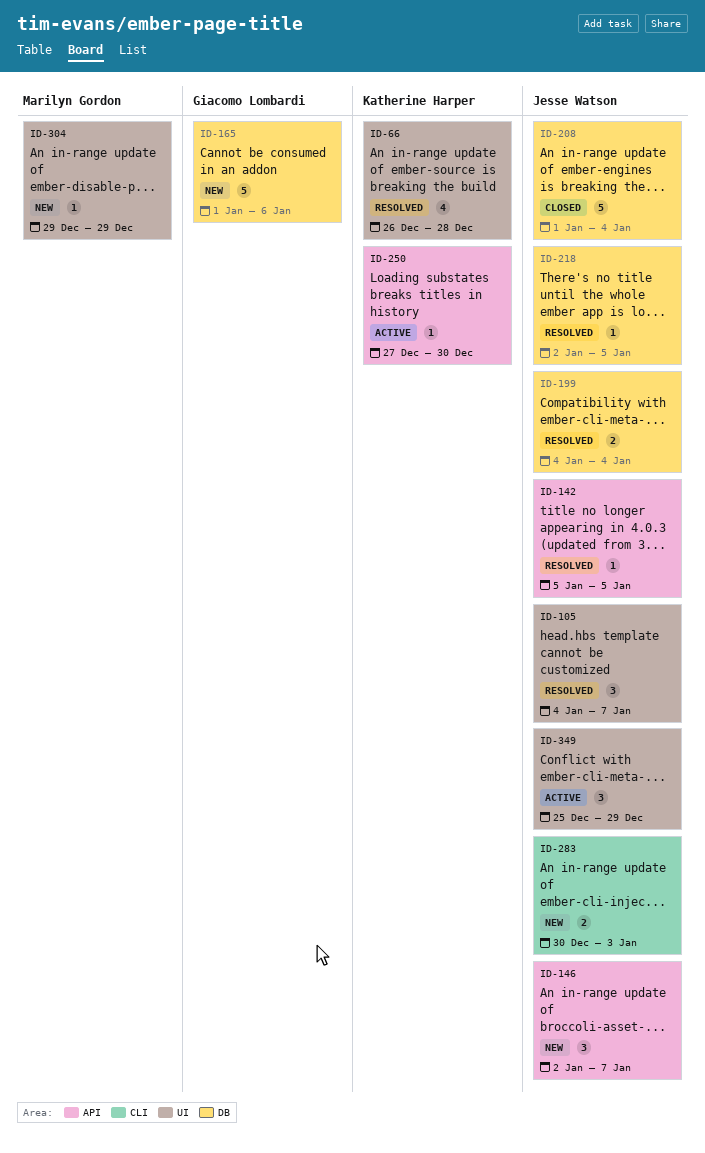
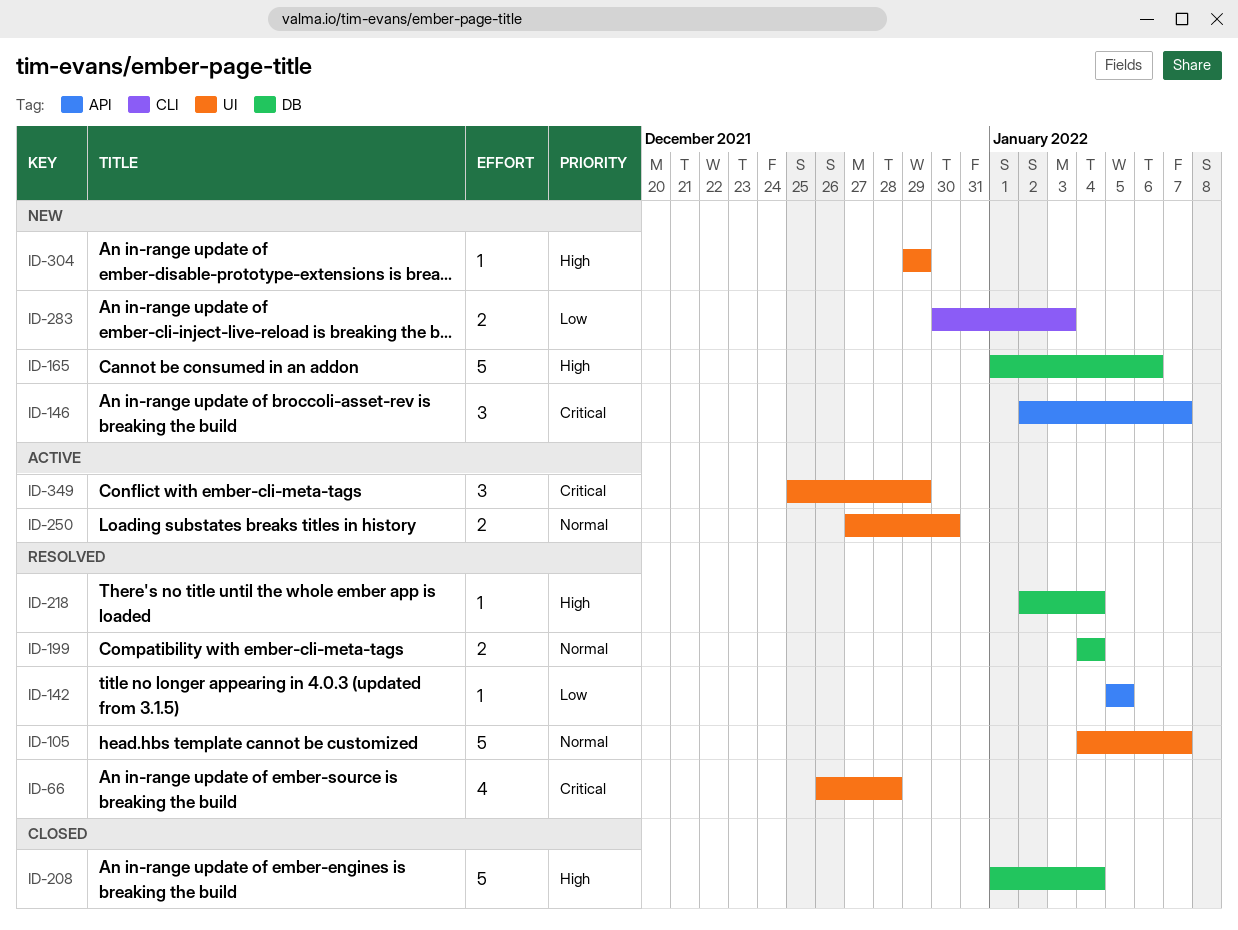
ID-105, estimate: 3 -> 5
ID-218, due: Jan 5 -> Jan 4
ID-250, label: API -> UI
ID-250, estimate: 1 -> 2

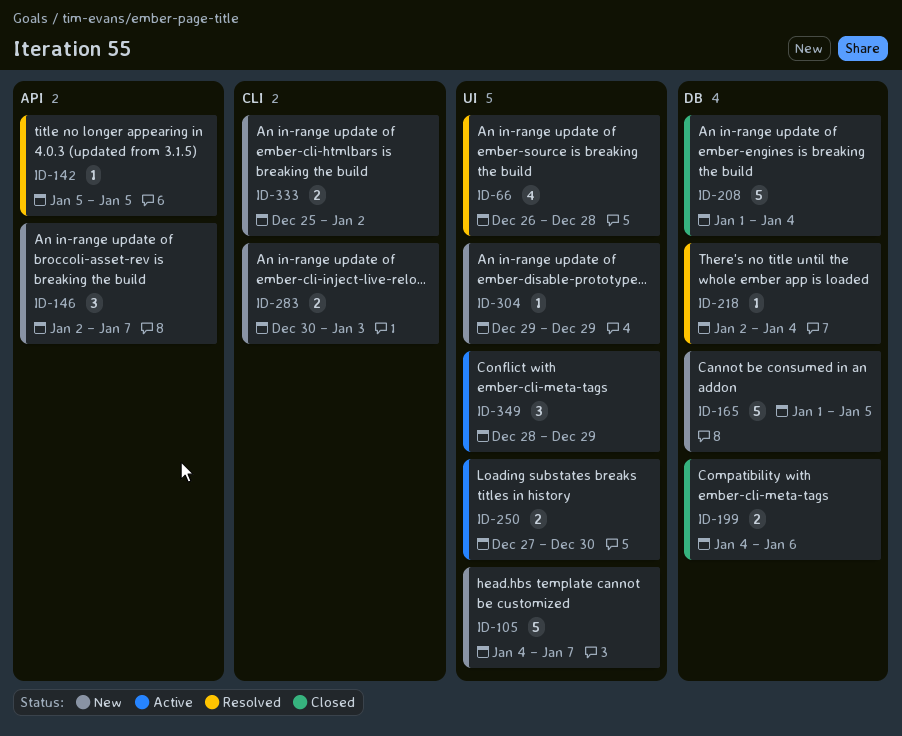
ID-105, status: Resolved -> New
ID-165, due: Jan 6 -> Jan 5
ID-199, status: Resolved -> Closed
ID-199, due: Jan 4 -> Jan 6
ID-333: none -> present
ID-349, start: Dec 25 -> Dec 28

